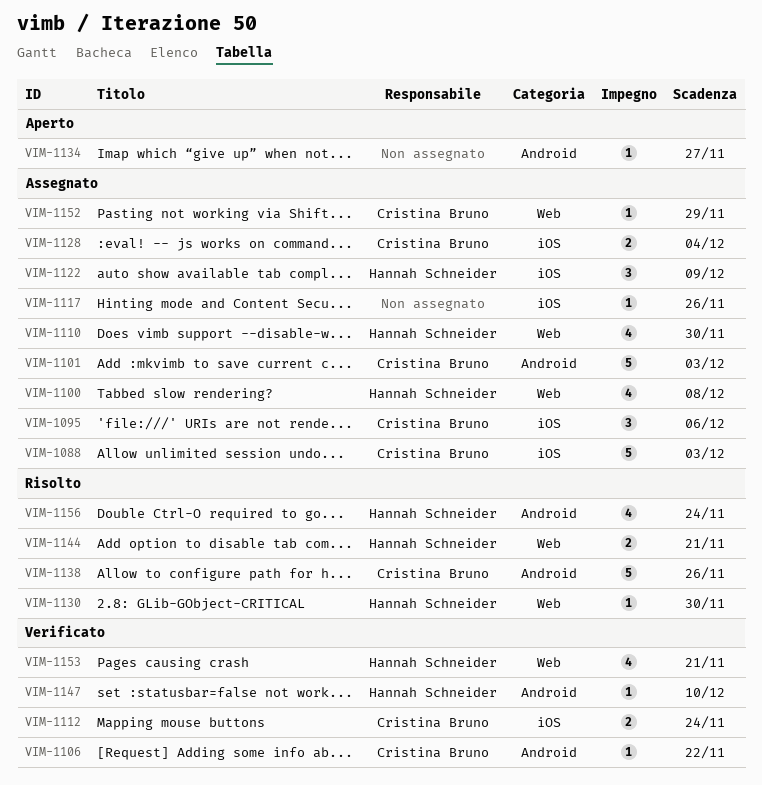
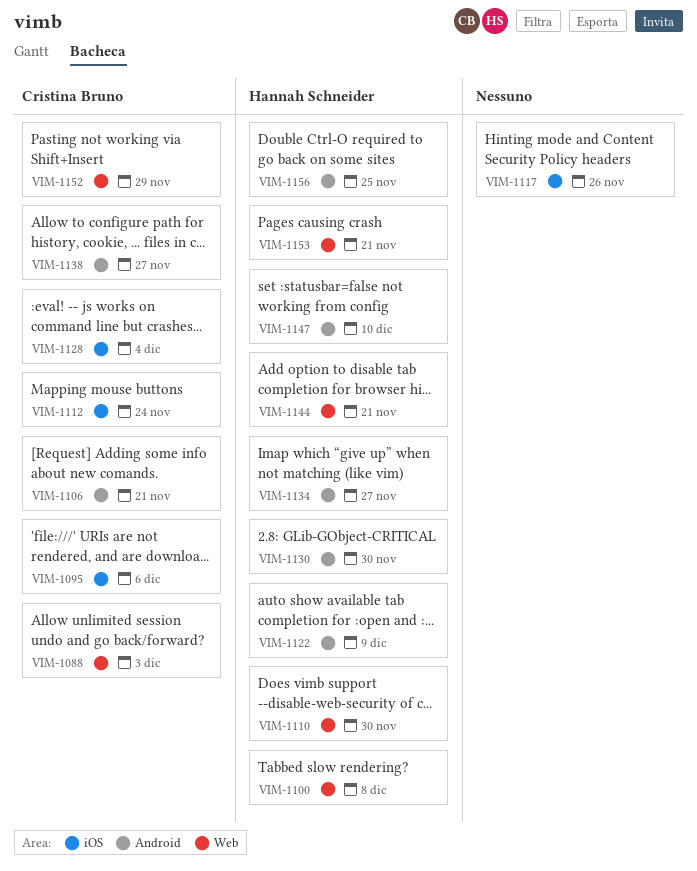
VIM-1088, label: iOS -> Web
VIM-1101: present -> none
VIM-1106, due: Nov 22 -> Nov 21
VIM-1122, label: iOS -> Android
VIM-1130, label: Web -> Android
VIM-1134, owner: none -> Hannah Schneider
VIM-1138, due: Nov 26 -> Nov 27
VIM-1156, due: Nov 24 -> Nov 25

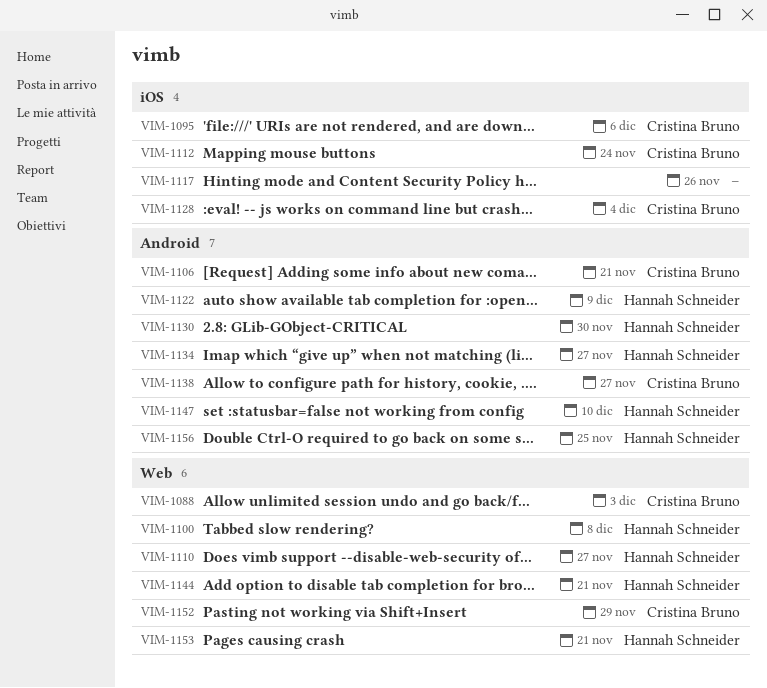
VIM-1110, due: Nov 30 -> Nov 27

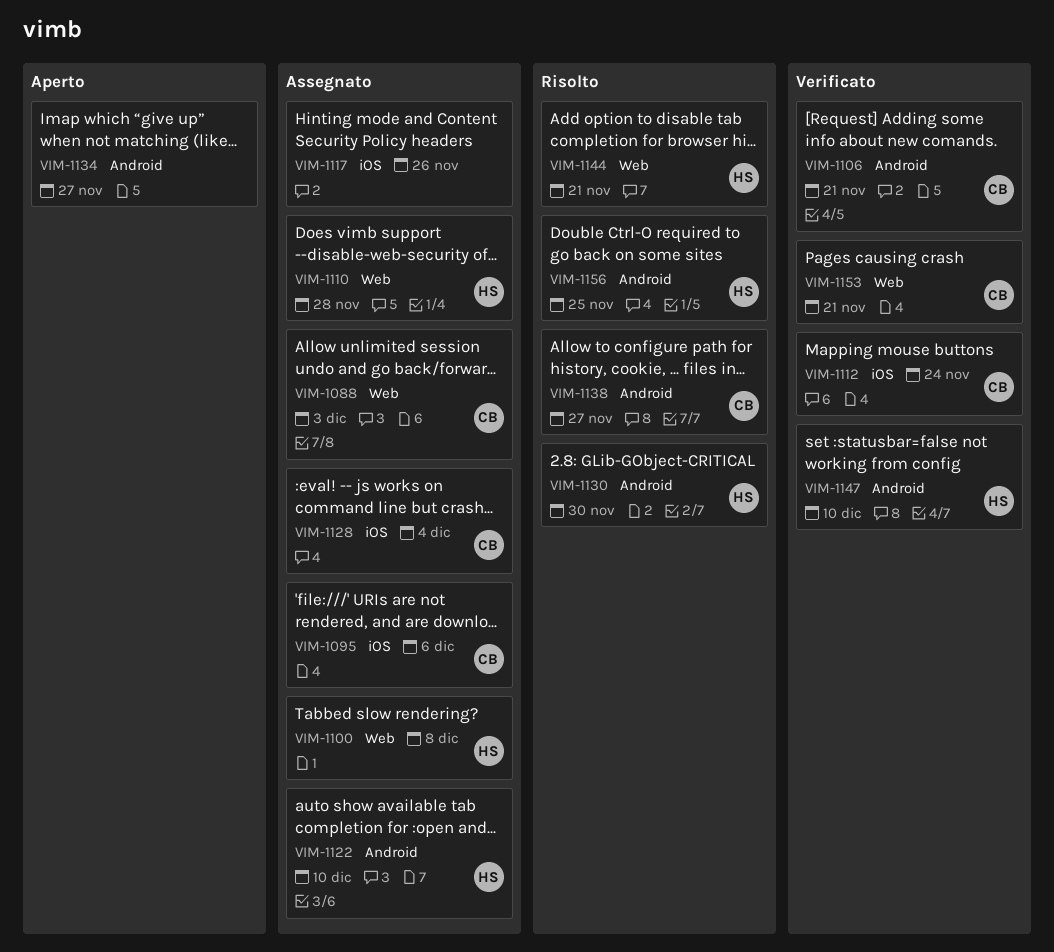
VIM-1110, due: Nov 27 -> Nov 28
VIM-1122, due: Dec 9 -> Dec 10
VIM-1134, owner: Hannah Schneider -> none
VIM-1152: present -> none
VIM-1153, owner: Hannah Schneider -> Cristina Bruno

